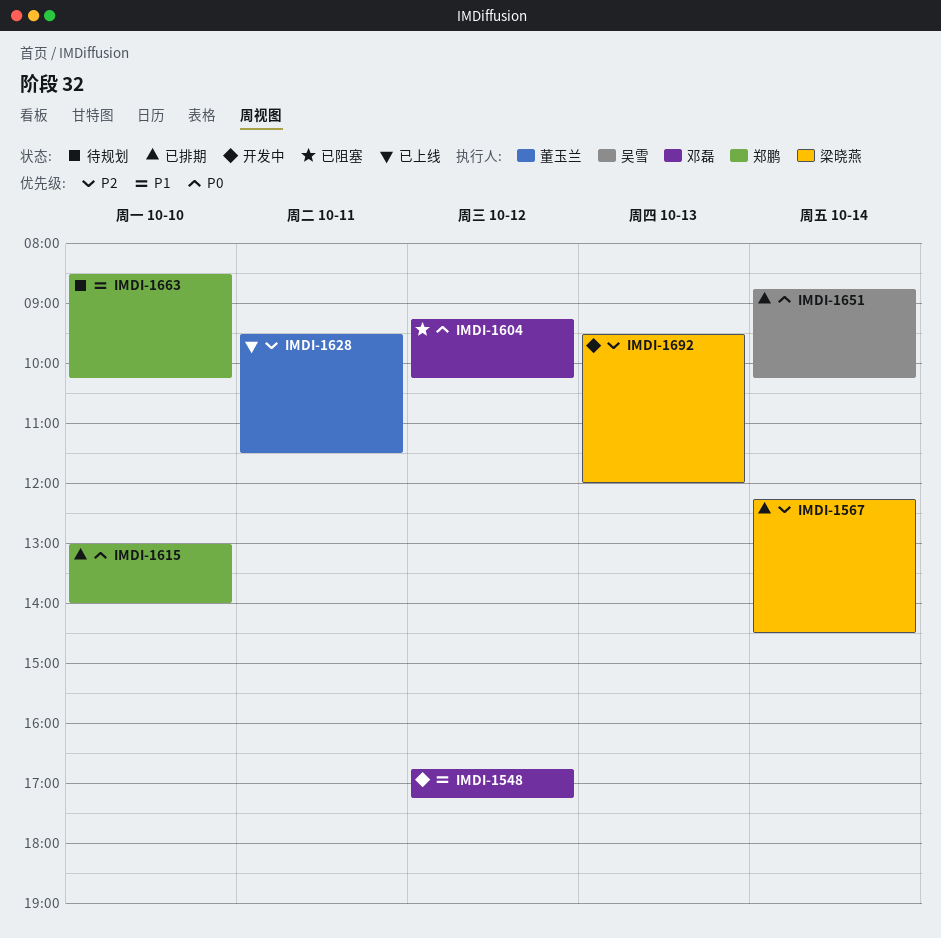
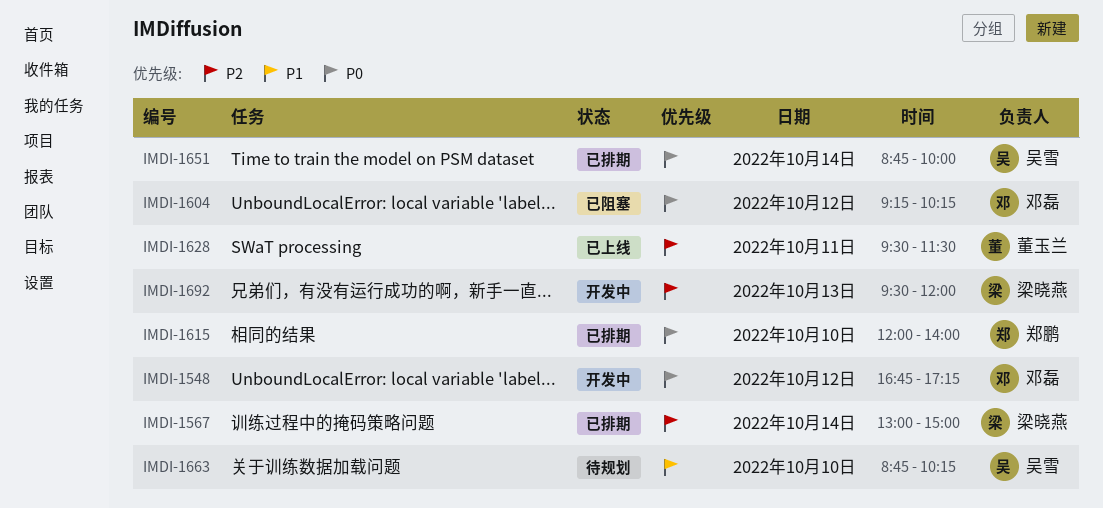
IMDI-1548, priority: P1 -> P0
IMDI-1567, begins: 12:15 -> 13:00
IMDI-1567, ends: 14:30 -> 15:00
IMDI-1615, begins: 13:00 -> 12:00
IMDI-1651, ends: 10:15 -> 10:00
IMDI-1663, owner: 郑鹏 -> 吴雪
IMDI-1663, begins: 08:30 -> 08:45

